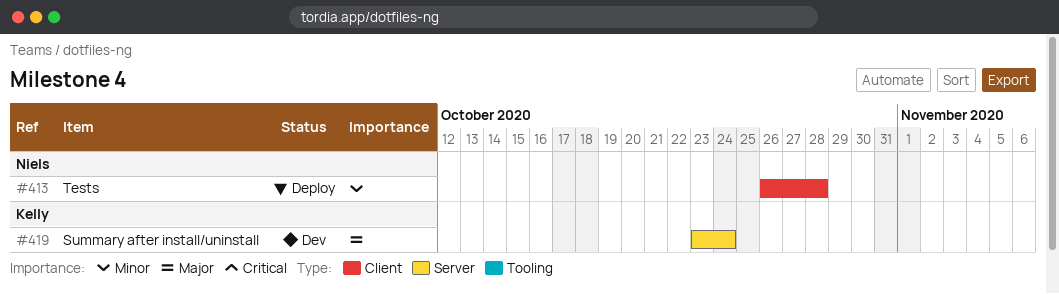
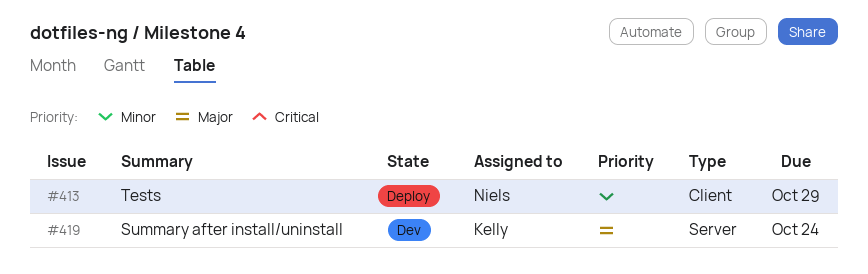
#413, due: Oct 28 -> Oct 29

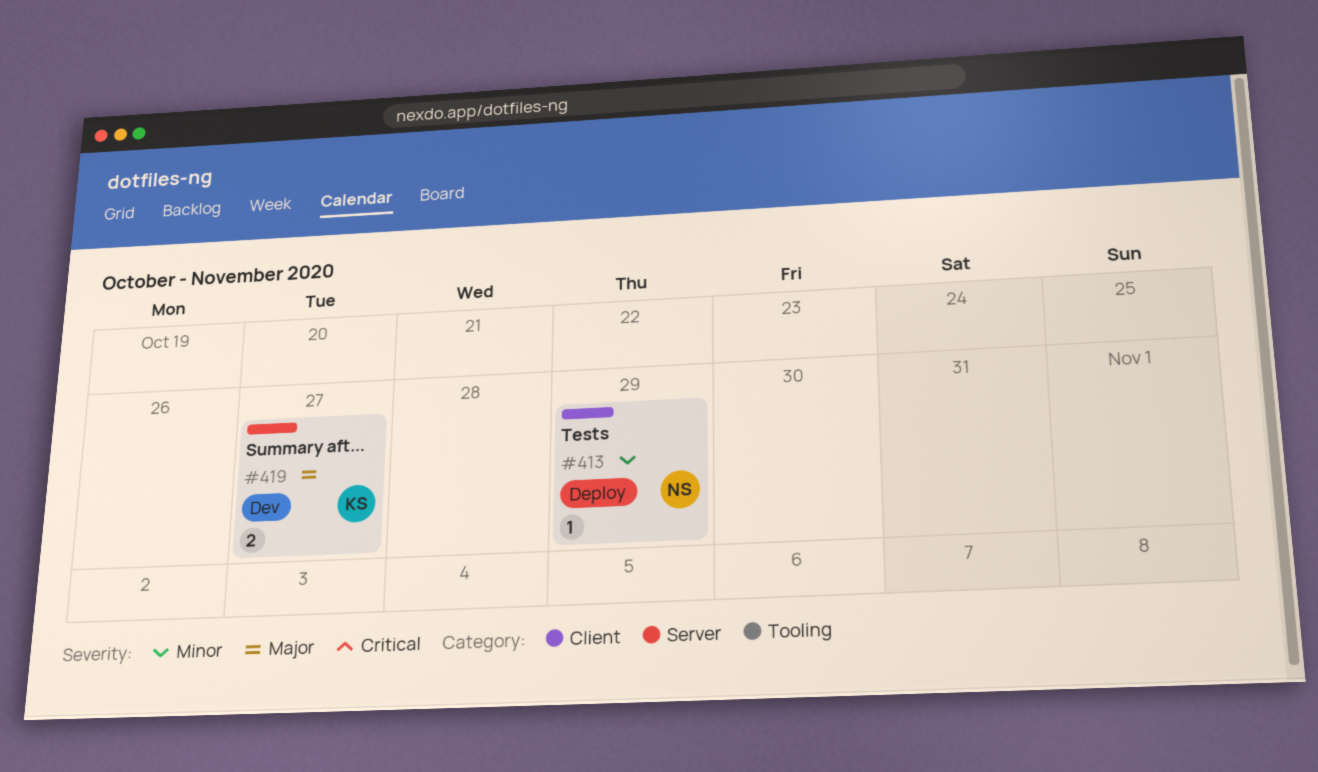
#419, due: Oct 24 -> Oct 27

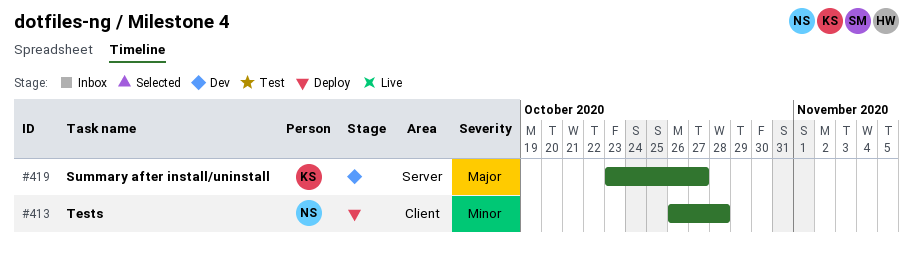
#413, due: Oct 29 -> Oct 28

